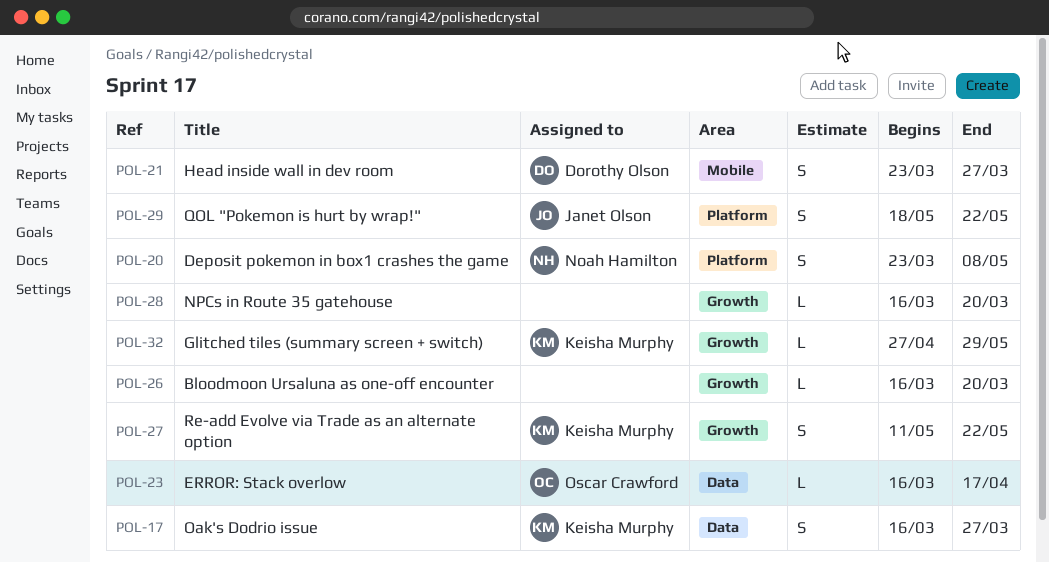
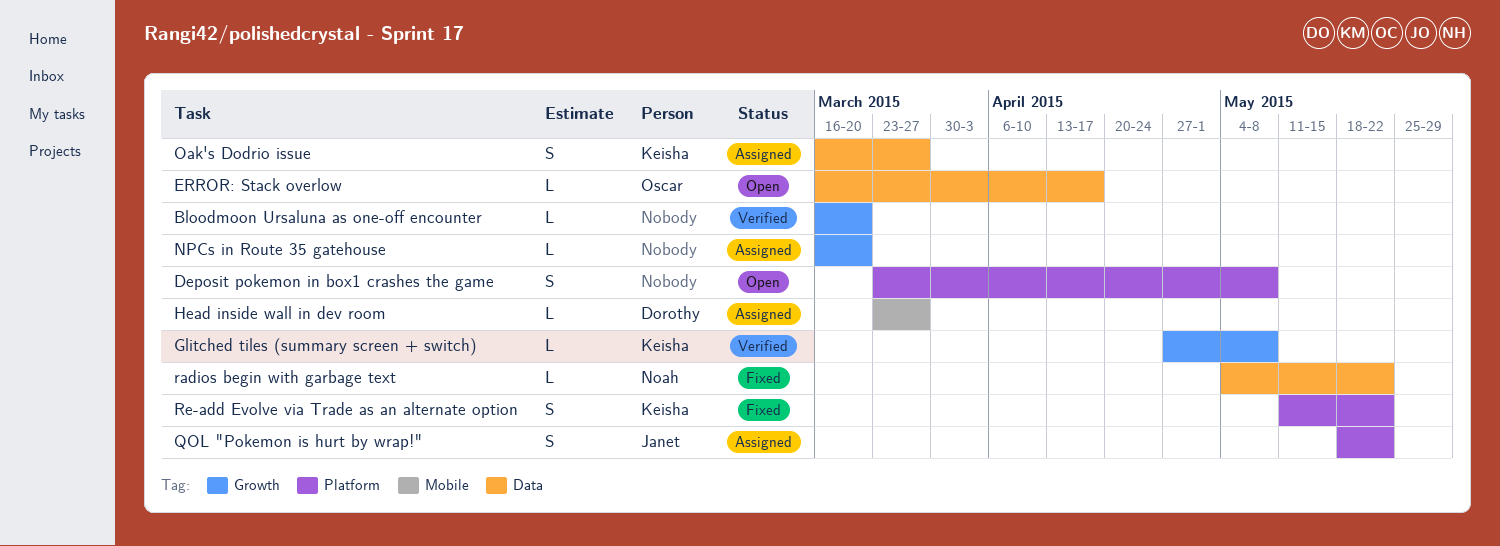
Deposit pokemon in box1 crashes the game, owner: Noah Hamilton -> none
Glitched tiles (summary screen + switch), due: May 29 -> May 8
Head inside wall in dev room, estimate: S -> L
radios begin with garbage text: none -> present
Re-add Evolve via Trade as an alternate option, label: Growth -> Platform

